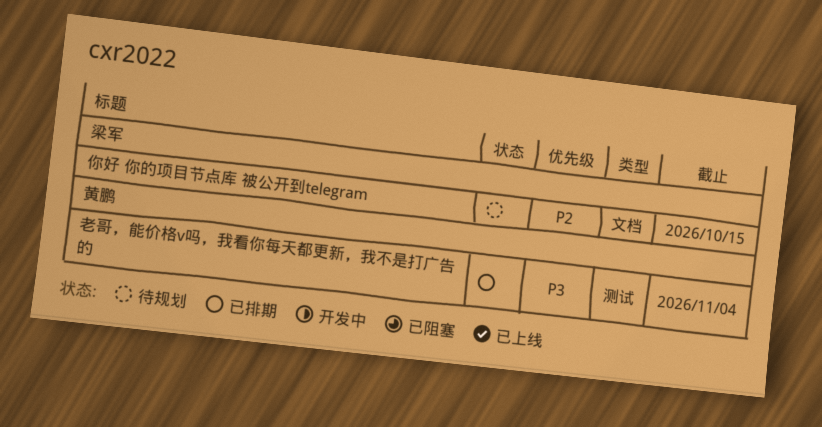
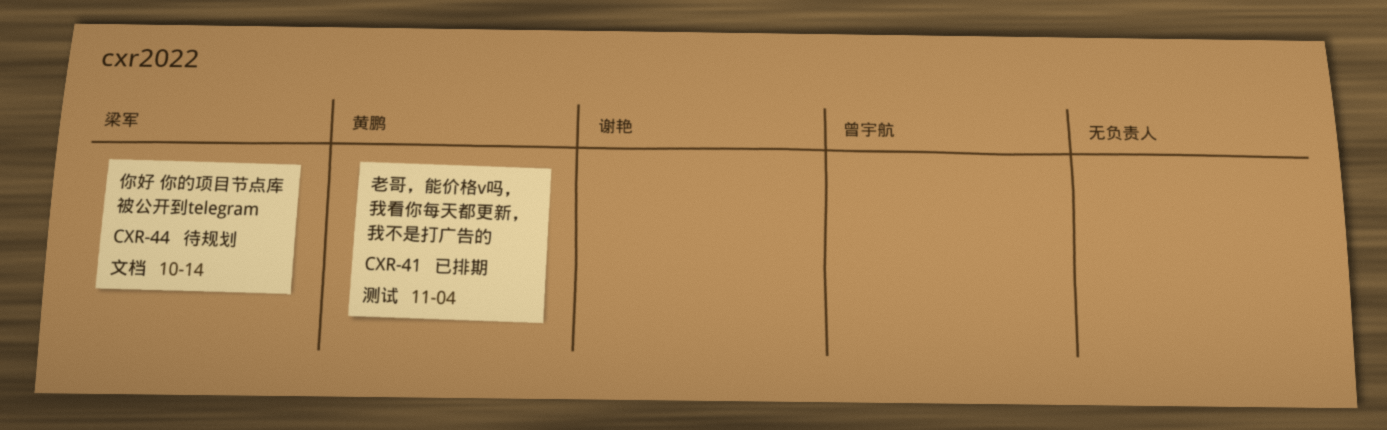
你好 你的项目节点库 被公开到telegram, due: Oct 15 -> Oct 14

